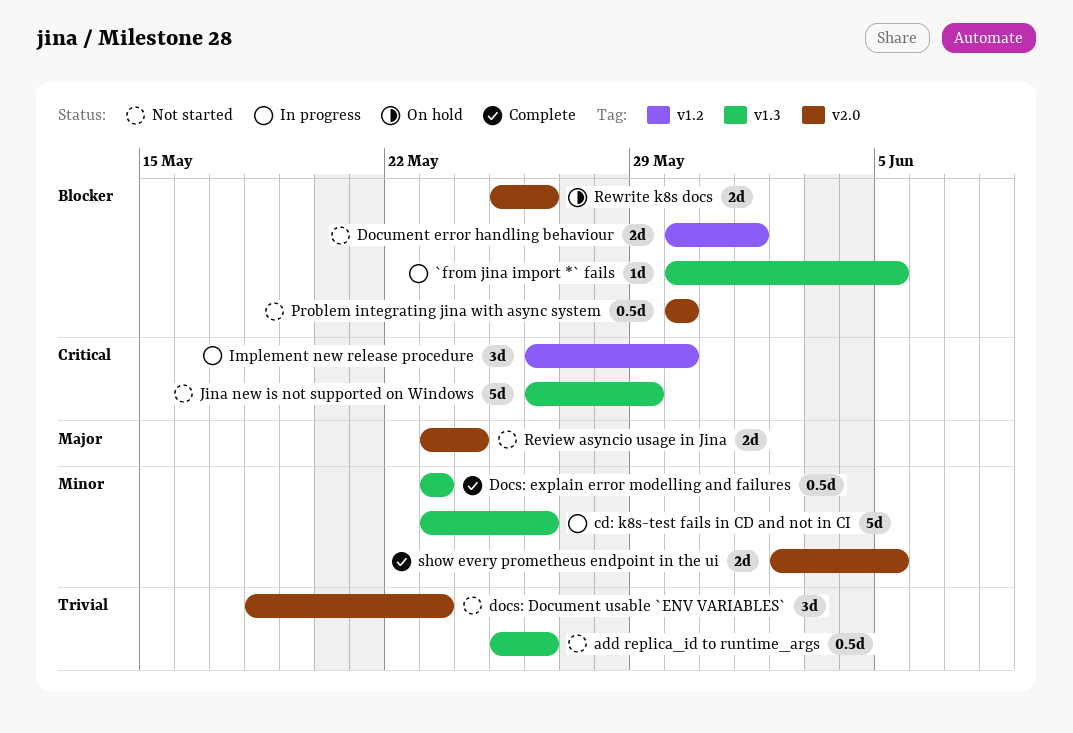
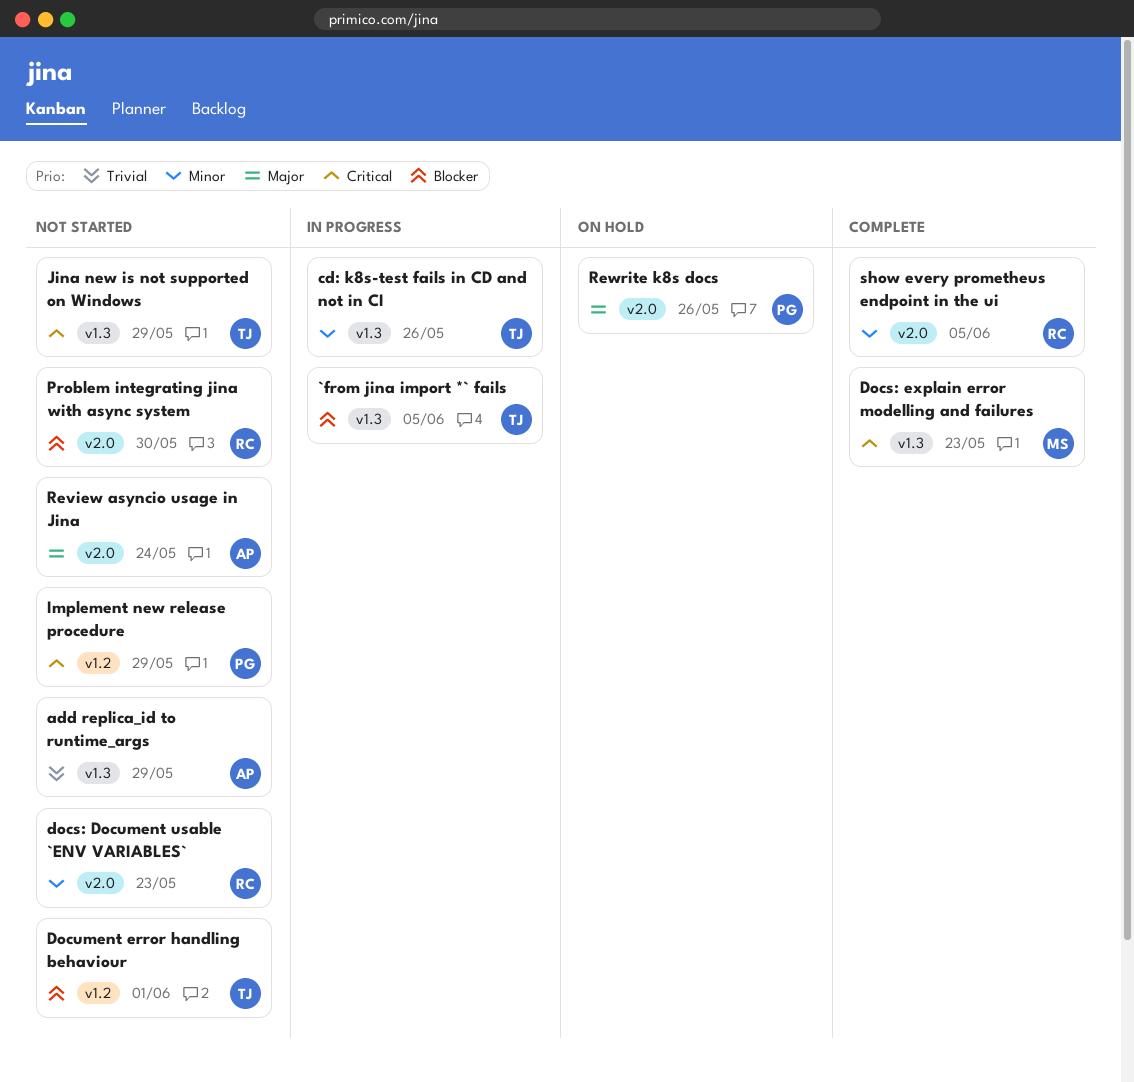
add replica_id to runtime_args, due: May 26 -> May 29
docs: Document usable `ENV VARIABLES`, priority: Trivial -> Minor
Docs: explain error modelling and failures, priority: Minor -> Critical
Implement new release procedure, status: In progress -> Not started
Implement new release procedure, due: May 30 -> May 29
Rewrite k8s docs, priority: Blocker -> Major

